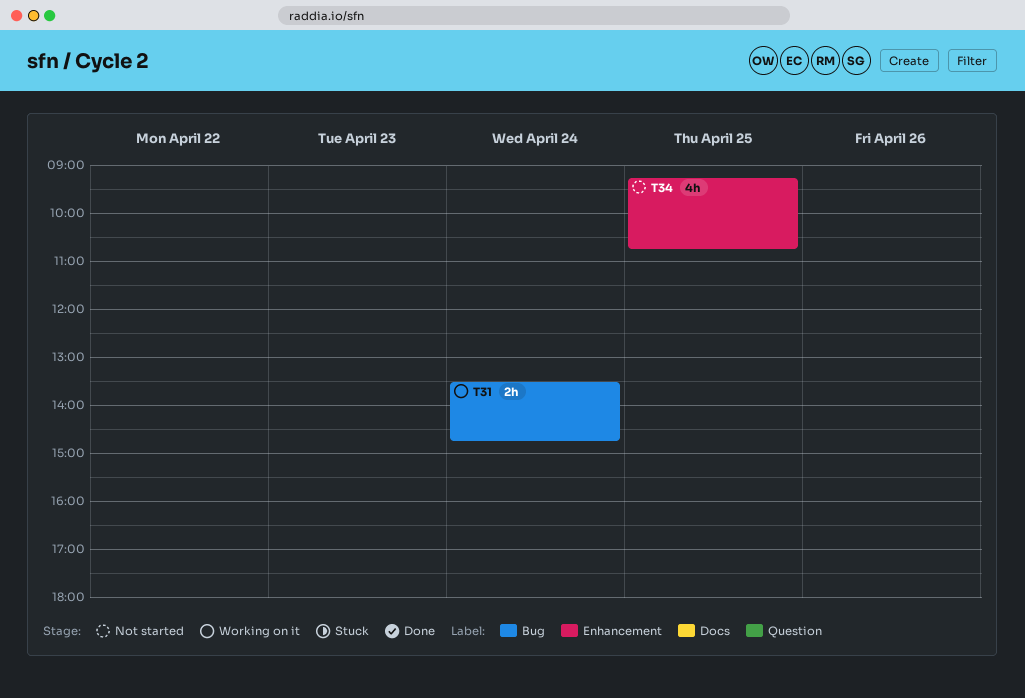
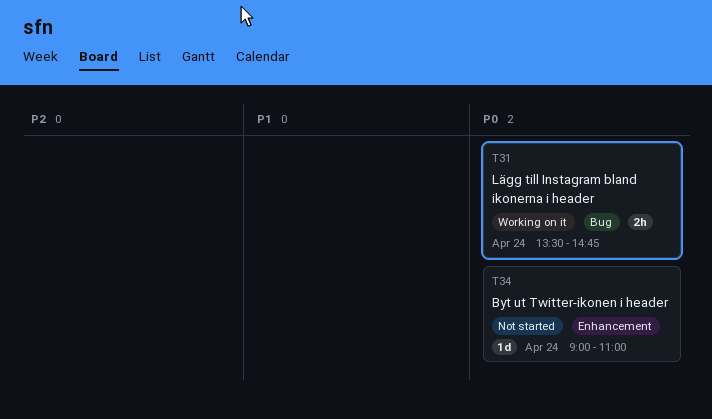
T34, estimate: 4h -> 1d
T34, day: Apr 25 -> Apr 24
T34, begins: 09:15 -> 09:00
T34, ends: 10:45 -> 11:00

